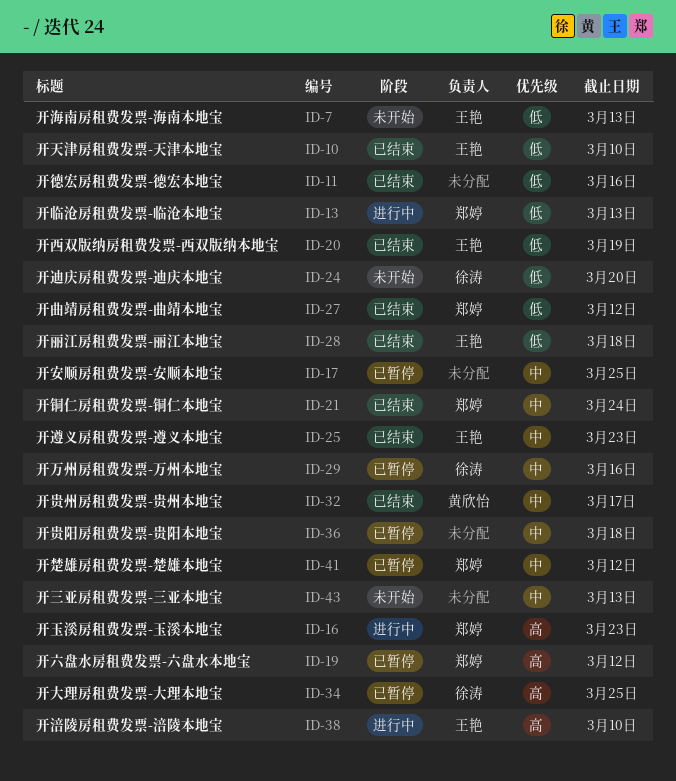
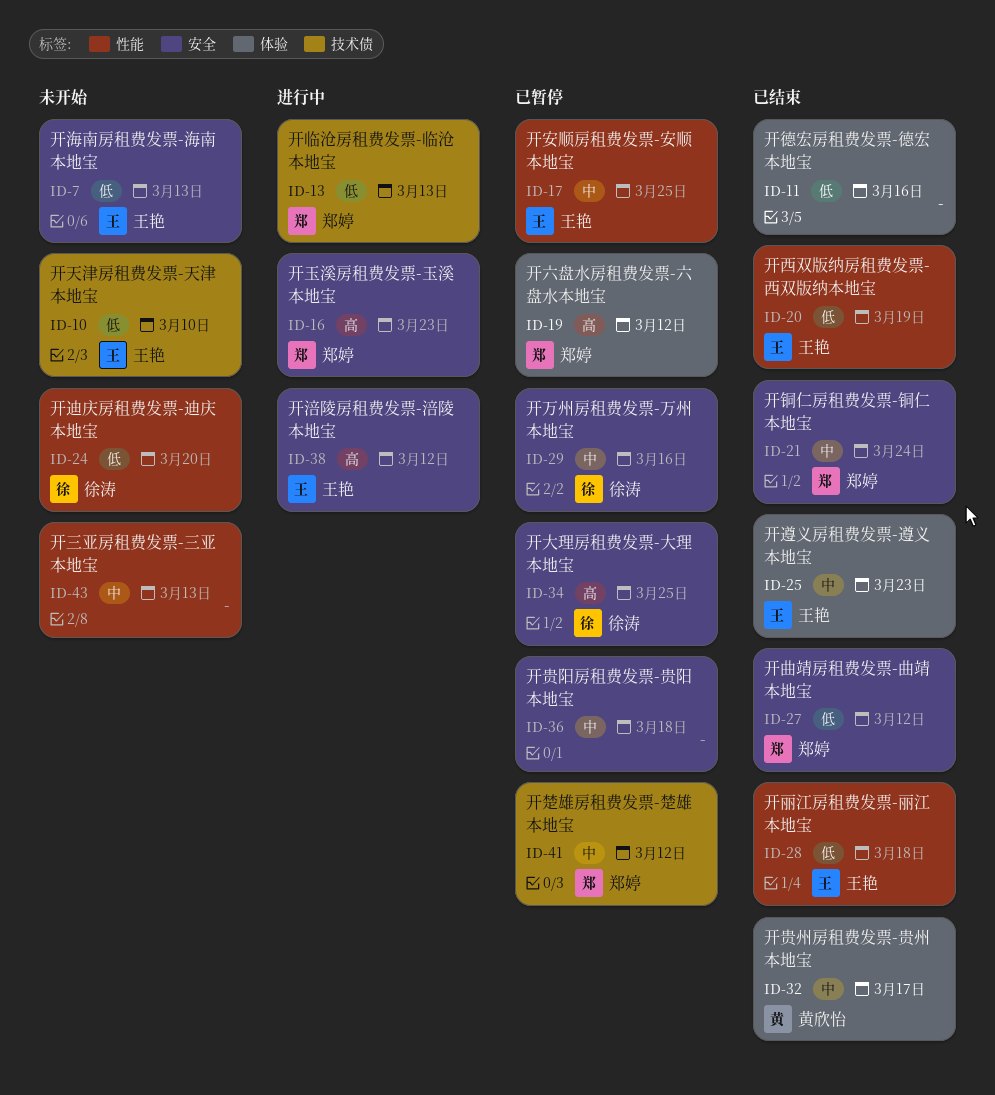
ID-10, status: 已结束 -> 未开始
ID-17, owner: none -> 王艳
ID-38, due: Mar 10 -> Mar 12

